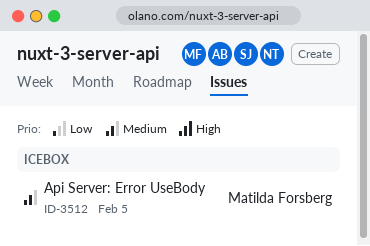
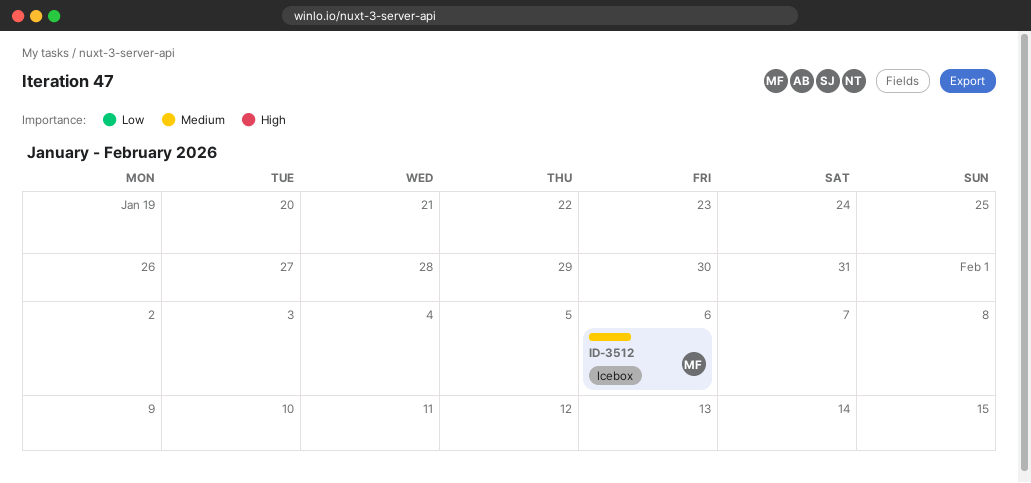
ID-3512, due: Feb 5 -> Feb 6

